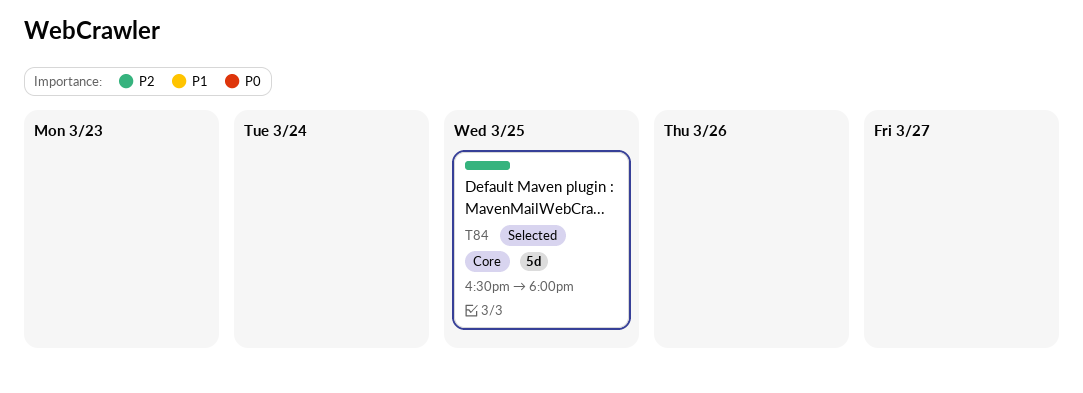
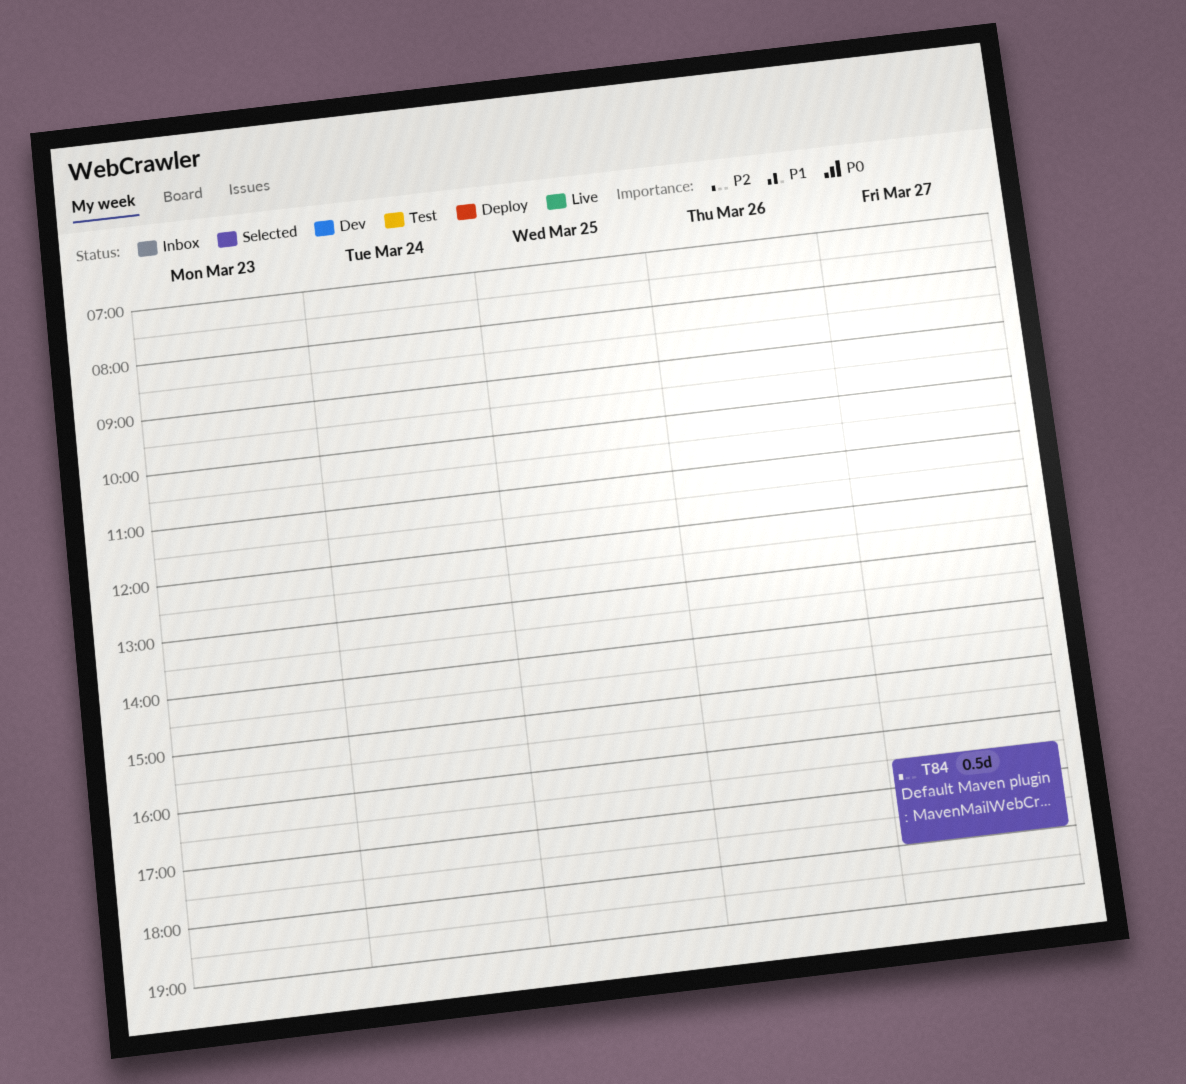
T84, estimate: 5d -> 0.5d
T84, day: Mar 25 -> Mar 27

